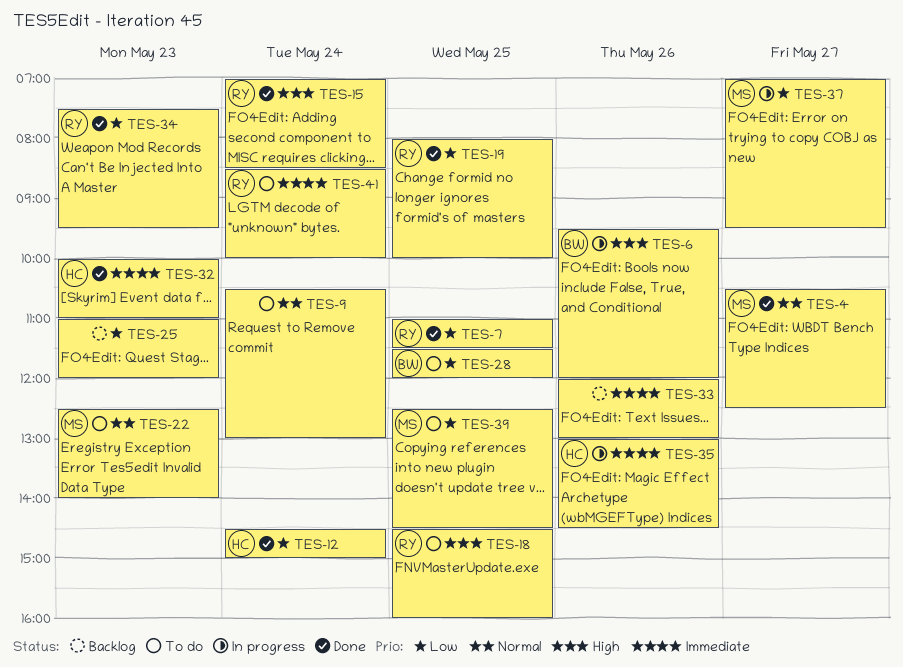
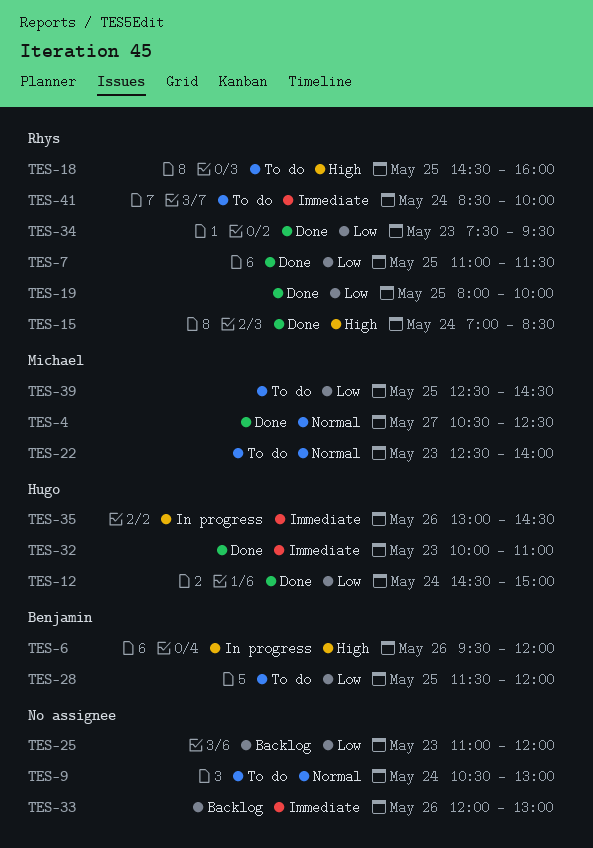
TES-37: present -> none

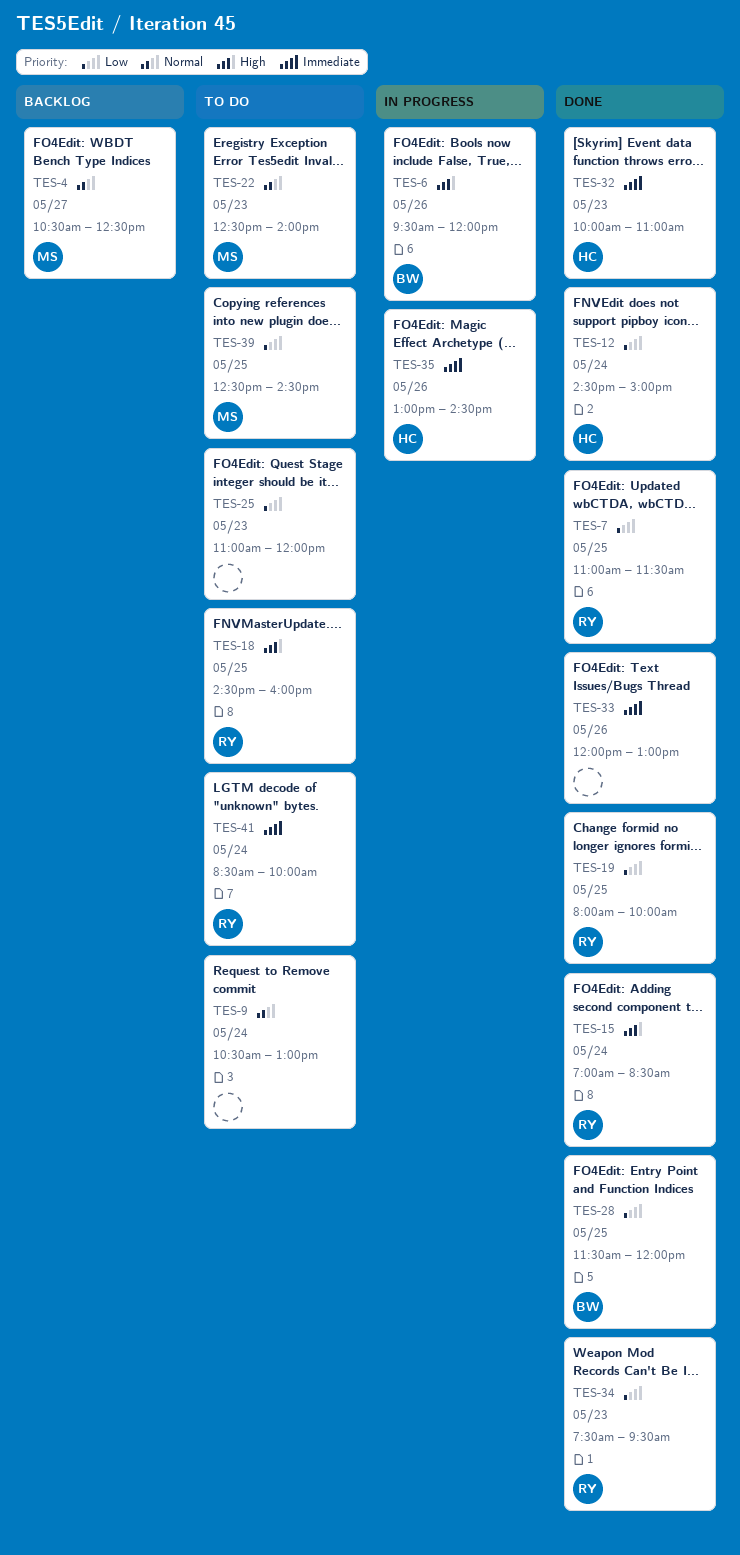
TES-4, status: Done -> Backlog
TES-25, status: Backlog -> To do
TES-28, status: To do -> Done
TES-33, status: Backlog -> Done

